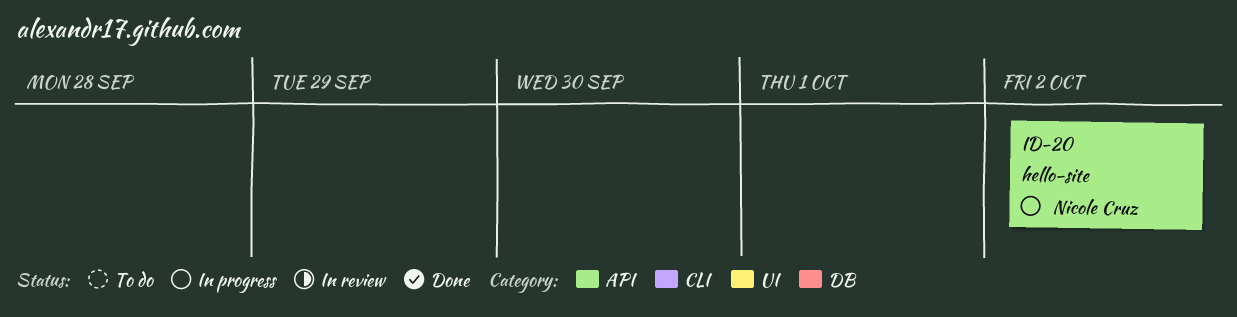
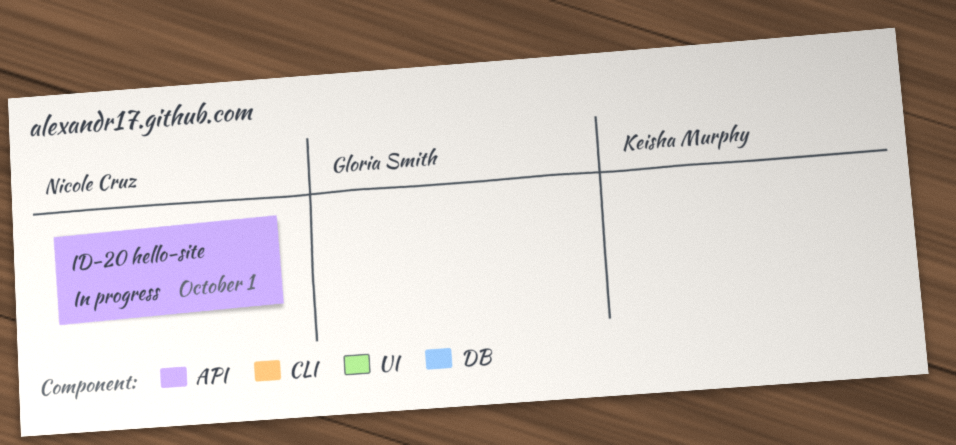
ID-20, due: Oct 2 -> Oct 1

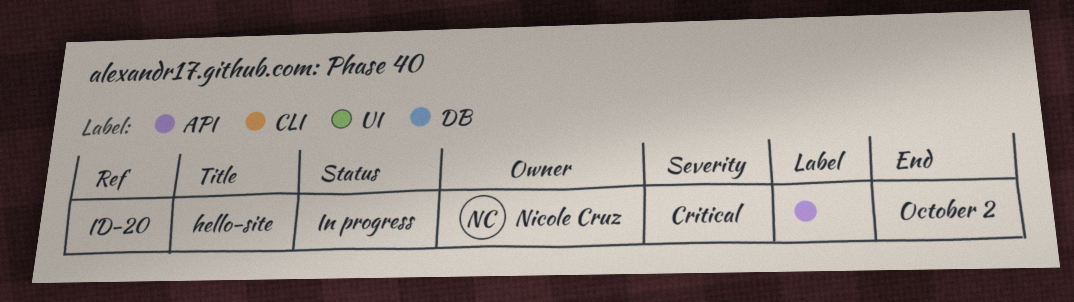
ID-20, due: Oct 1 -> Oct 2

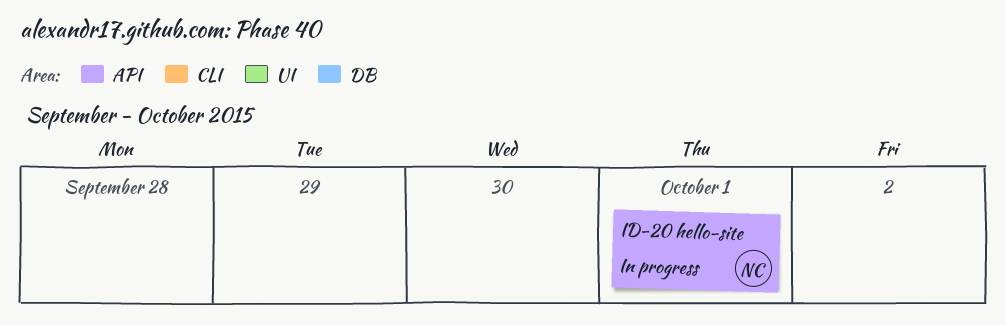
ID-20, due: Oct 2 -> Oct 1

